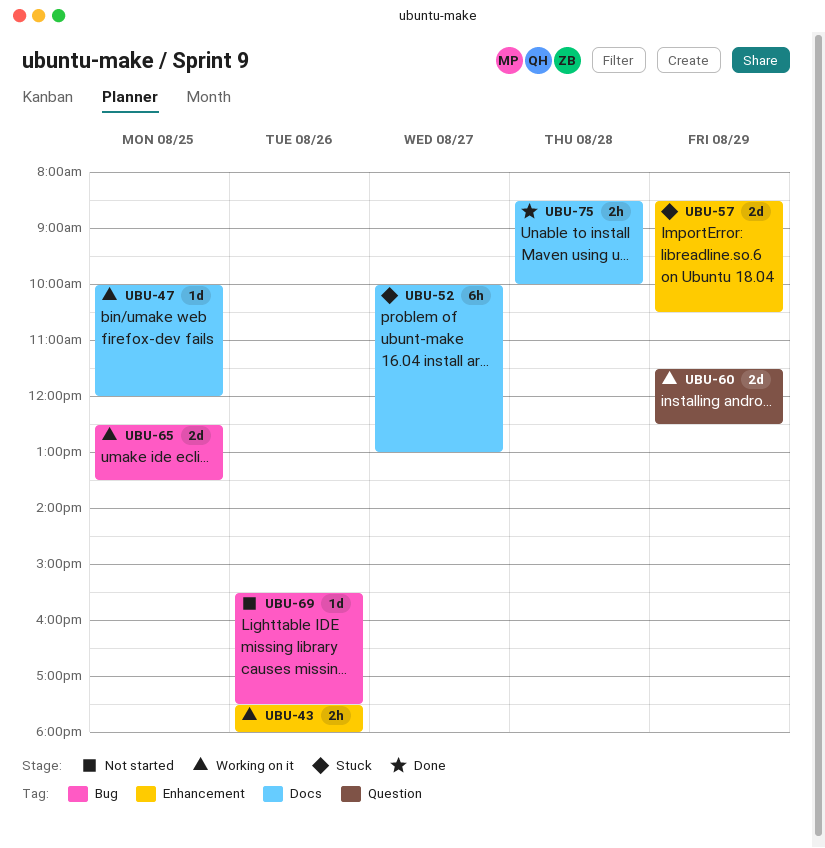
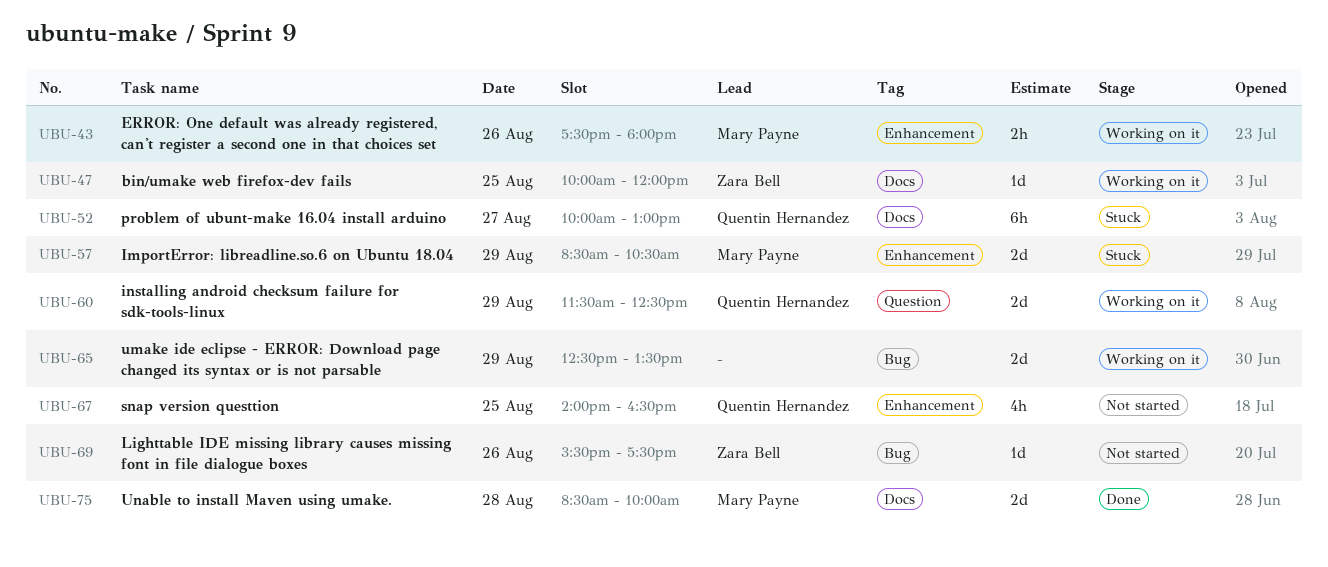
UBU-65, day: Aug 25 -> Aug 29
UBU-67: none -> present
UBU-75, estimate: 2h -> 2d

